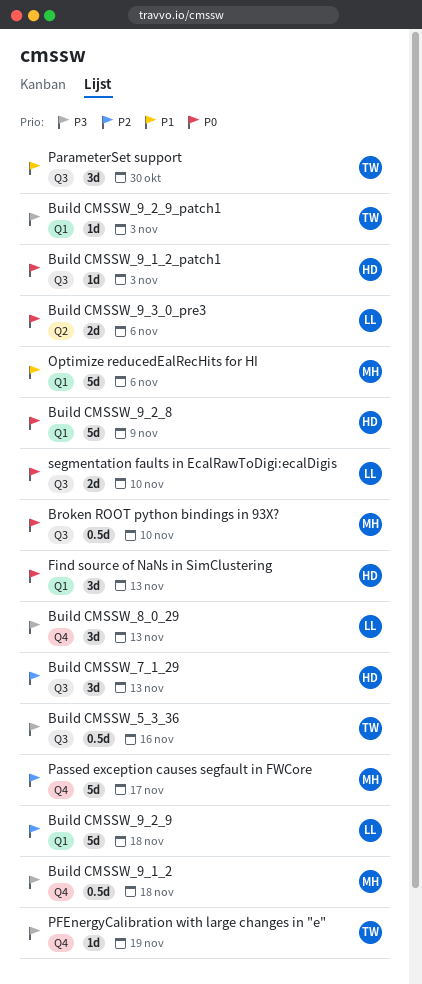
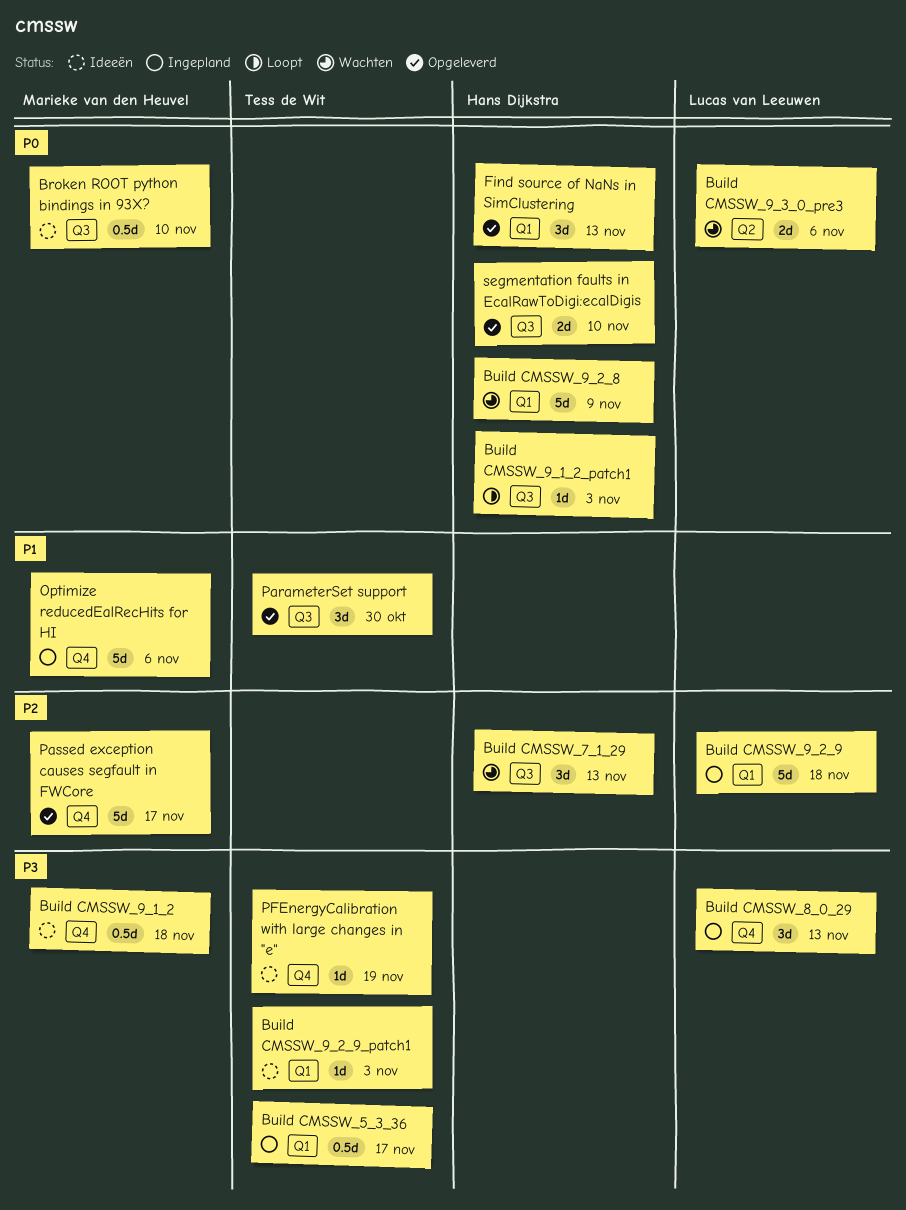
Build CMSSW_5_3_36, label: Q3 -> Q1
Build CMSSW_5_3_36, due: Nov 16 -> Nov 17
Optimize reducedEalRecHits for HI, label: Q1 -> Q4
segmentation faults in EcalRawToDigi:ecalDigis, owner: Lucas van Leeuwen -> Hans Dijkstra

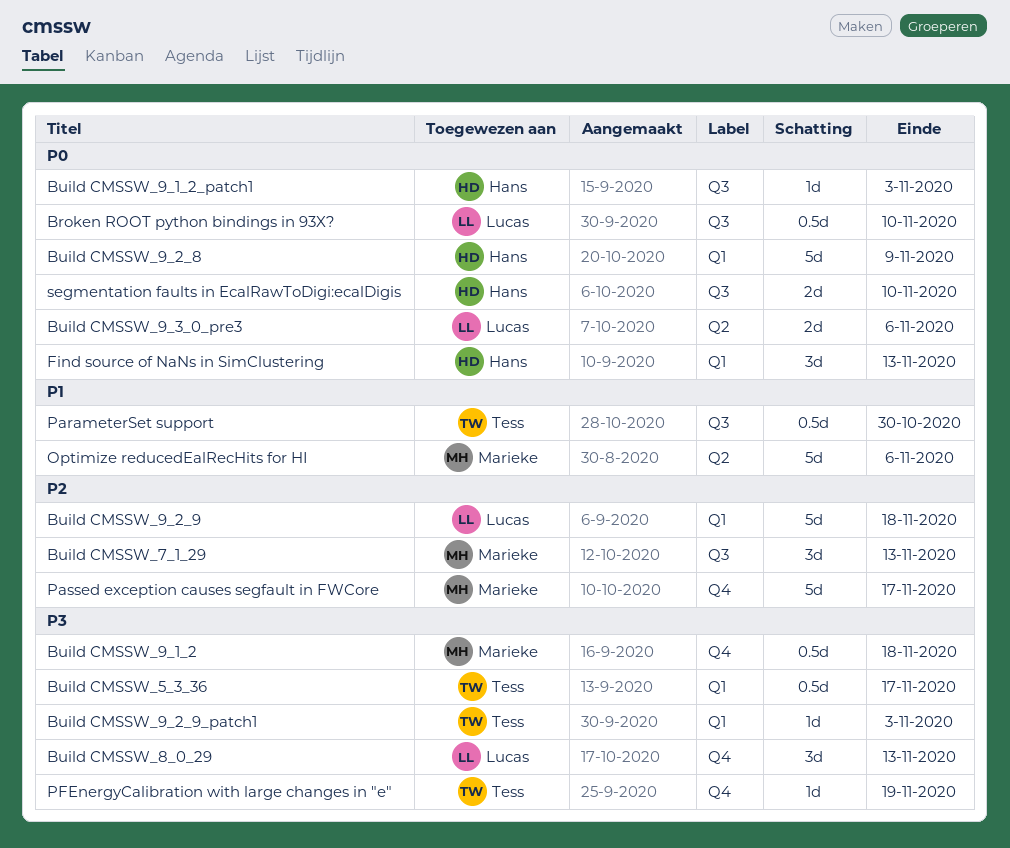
Broken ROOT python bindings in 93X?, owner: Marieke van den Heuvel -> Lucas van Leeuwen
Build CMSSW_7_1_29, owner: Hans Dijkstra -> Marieke van den Heuvel
Optimize reducedEalRecHits for HI, label: Q4 -> Q2
ParameterSet support, estimate: 3d -> 0.5d

